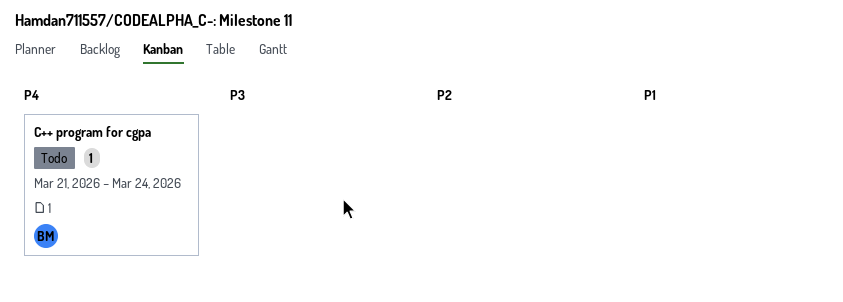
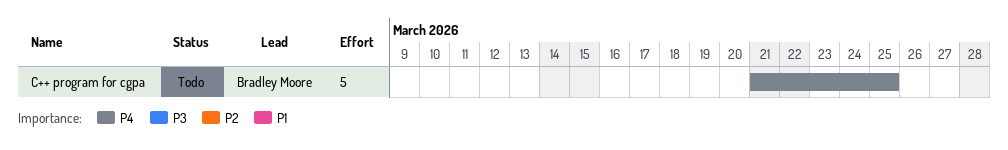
C++ program for cgpa, estimate: 1 -> 5
C++ program for cgpa, due: Mar 24 -> Mar 25

